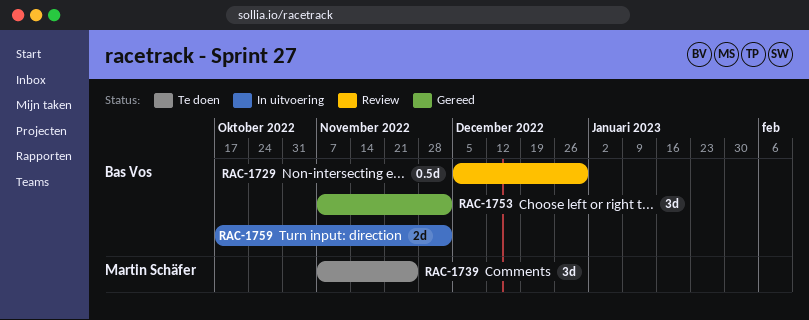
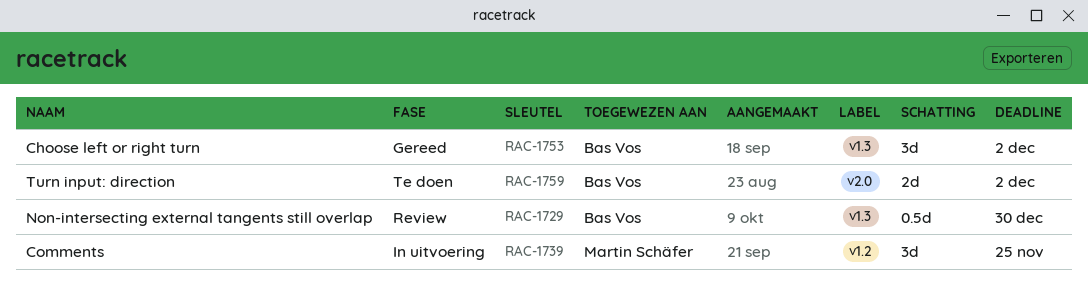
RAC-1739, status: Te doen -> In uitvoering
RAC-1759, status: In uitvoering -> Te doen

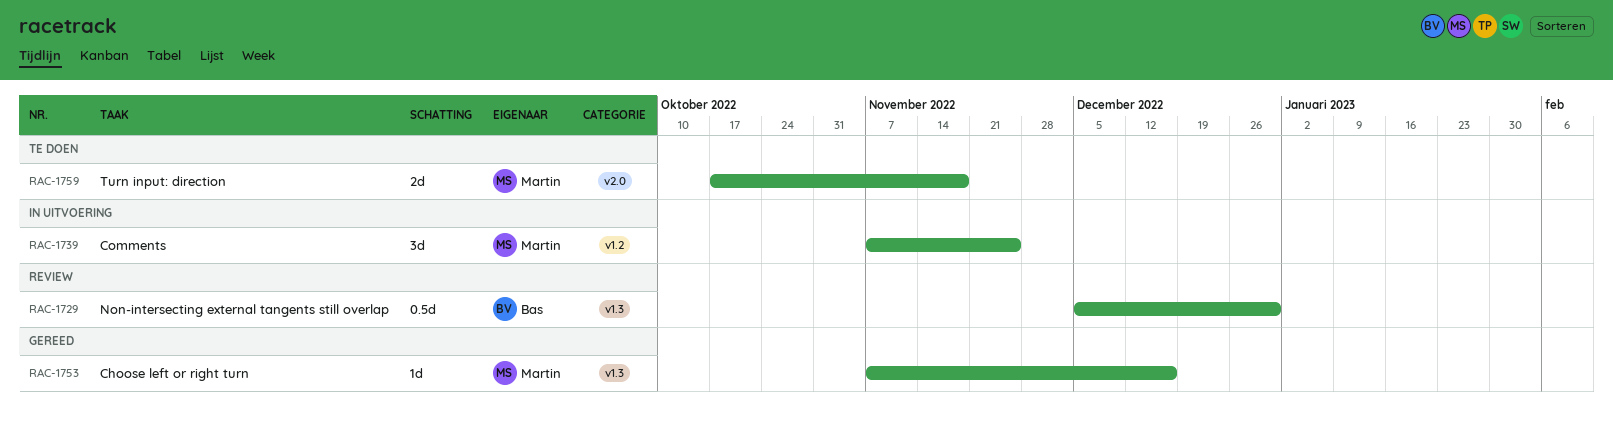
RAC-1753, owner: Bas Vos -> Martin Schäfer
RAC-1753, estimate: 3d -> 1d
RAC-1753, due: Dec 2 -> Dec 16
RAC-1759, owner: Bas Vos -> Martin Schäfer
RAC-1759, due: Dec 2 -> Nov 18

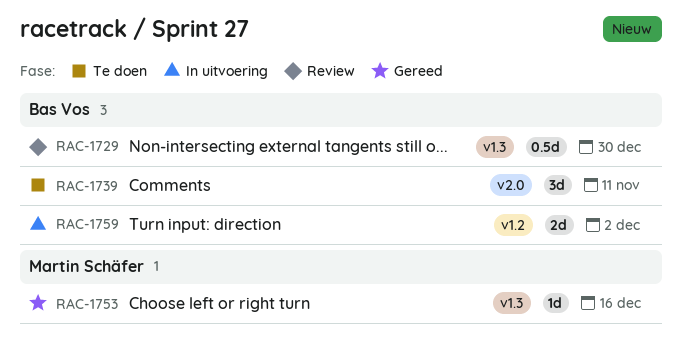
RAC-1739, status: In uitvoering -> Te doen
RAC-1739, owner: Martin Schäfer -> Bas Vos
RAC-1739, label: v1.2 -> v2.0
RAC-1739, due: Nov 25 -> Nov 11
RAC-1759, status: Te doen -> In uitvoering
RAC-1759, owner: Martin Schäfer -> Bas Vos
RAC-1759, label: v2.0 -> v1.2
RAC-1759, due: Nov 18 -> Dec 2

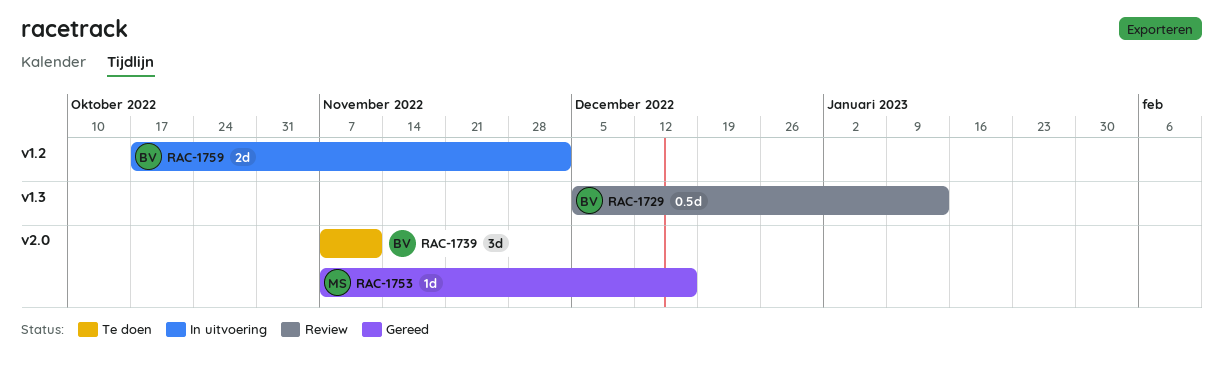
RAC-1729, due: Dec 30 -> Jan 13
RAC-1753, label: v1.3 -> v2.0

